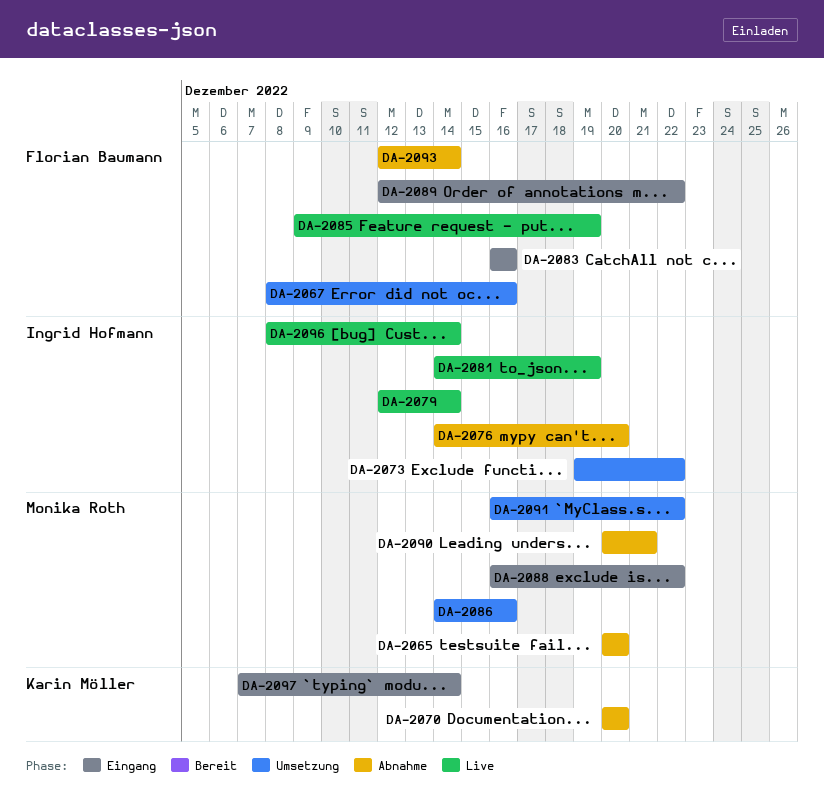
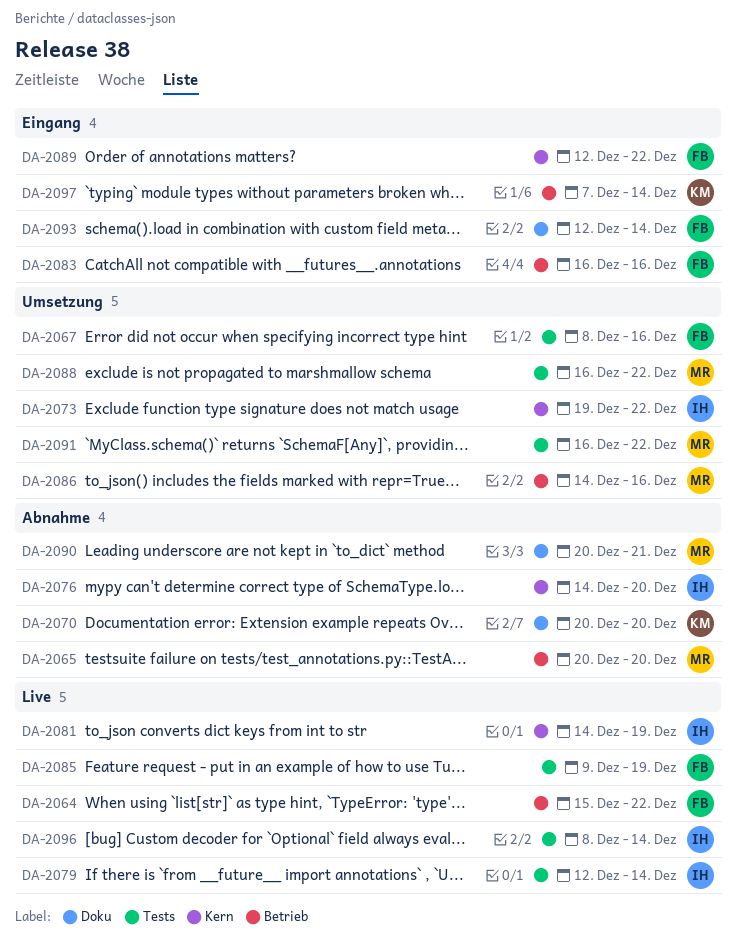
DA-2064: none -> present
DA-2088, status: Eingang -> Umsetzung
DA-2093, status: Abnahme -> Eingang

